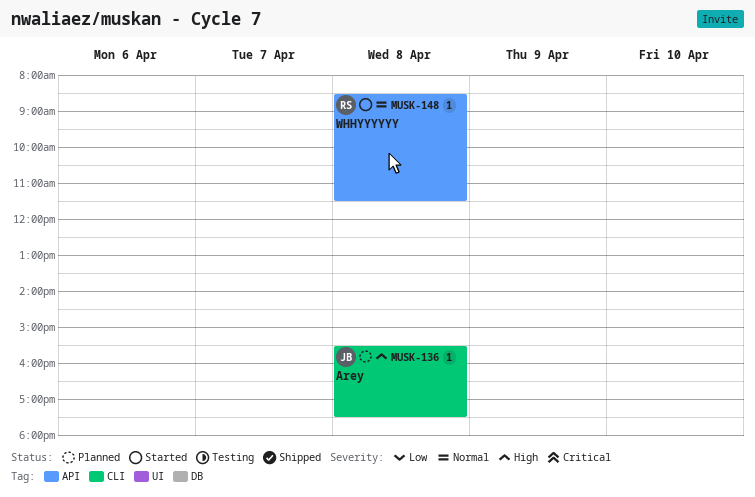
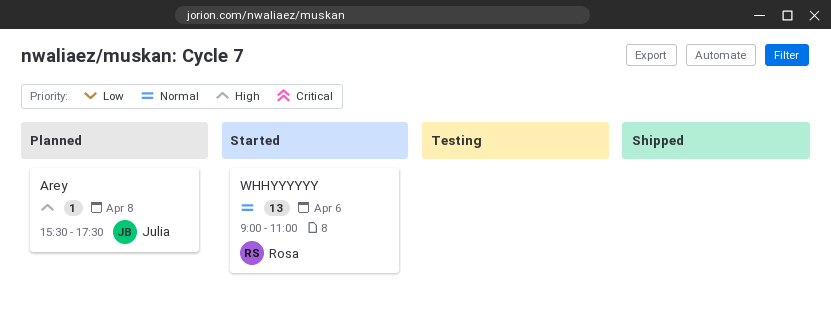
WHHYYYYYY, estimate: 1 -> 13
WHHYYYYYY, day: Apr 8 -> Apr 6
WHHYYYYYY, begins: 08:30 -> 09:00
WHHYYYYYY, ends: 11:30 -> 11:00

